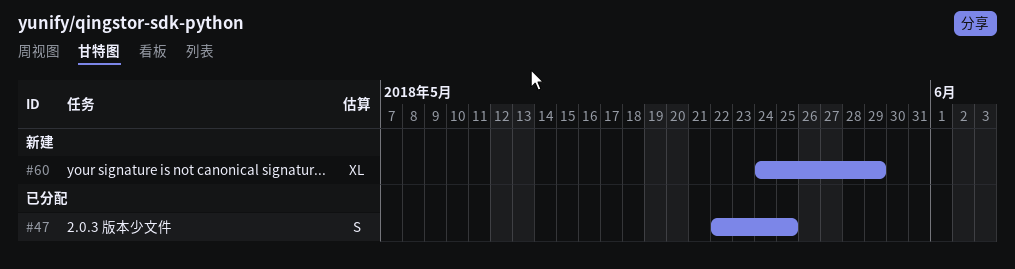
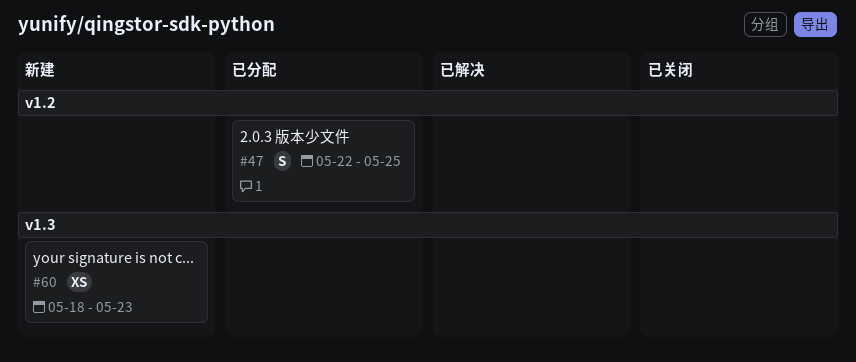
#60, estimate: XL -> XS
#60, start: May 24 -> May 18
#60, due: May 29 -> May 23

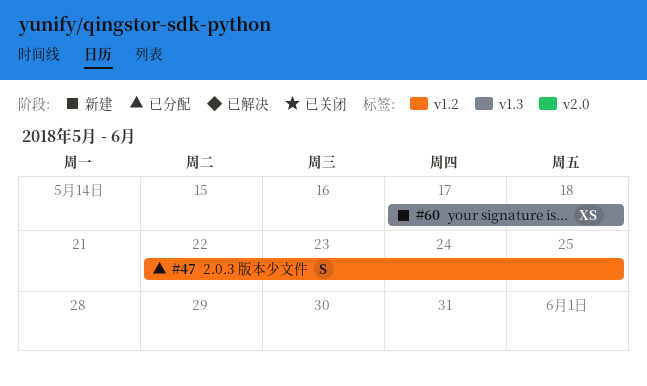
#60, start: May 18 -> May 17
#60, due: May 23 -> May 18

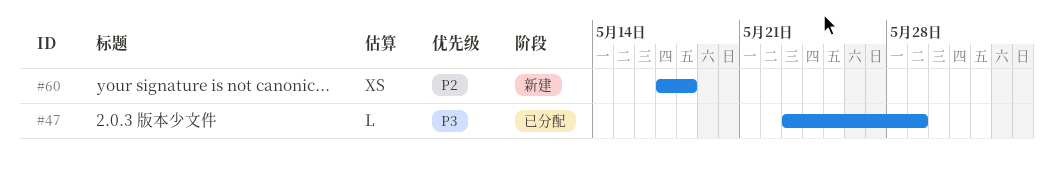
#47, estimate: S -> L
#47, start: May 22 -> May 23
#47, due: May 25 -> May 29

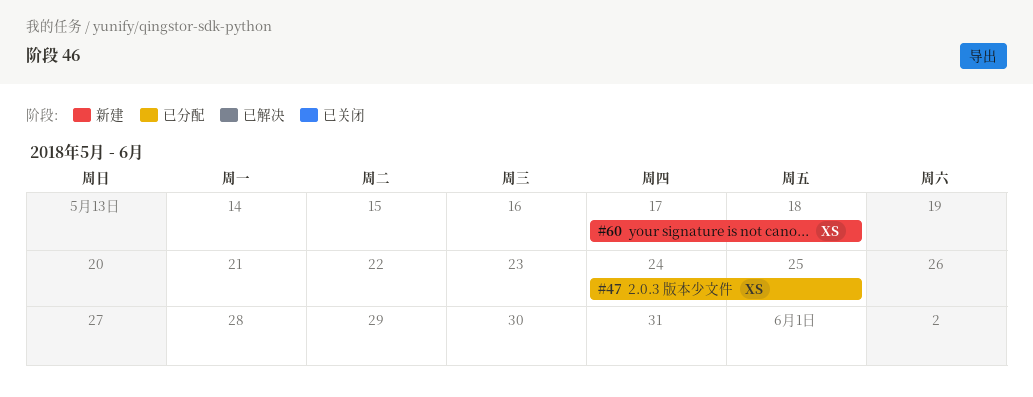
#47, estimate: L -> XS
#47, start: May 23 -> May 24
#47, due: May 29 -> May 25

